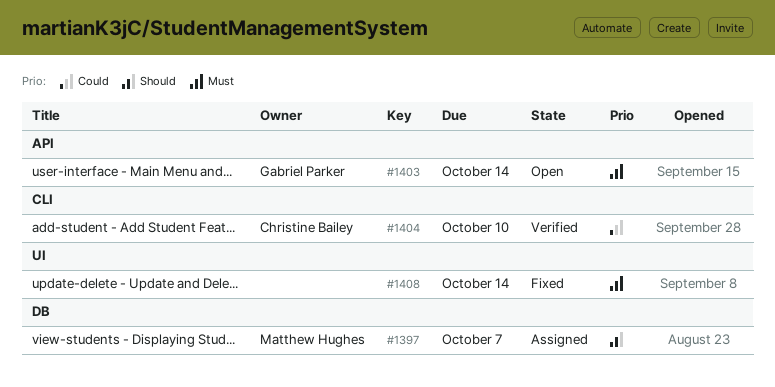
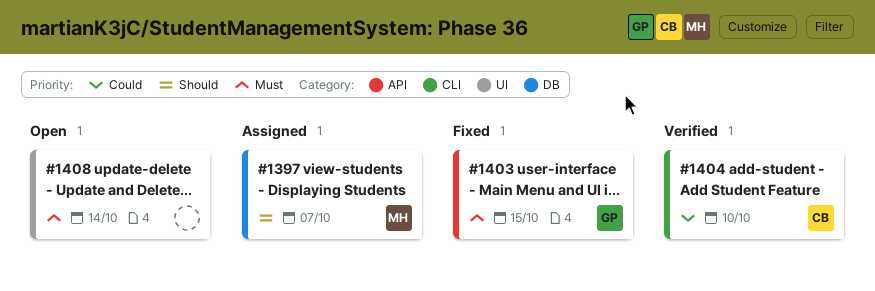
#1403, status: Open -> Fixed
#1403, due: Oct 14 -> Oct 15
#1408, status: Fixed -> Open

